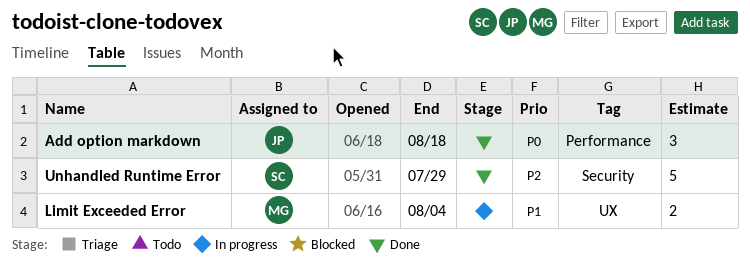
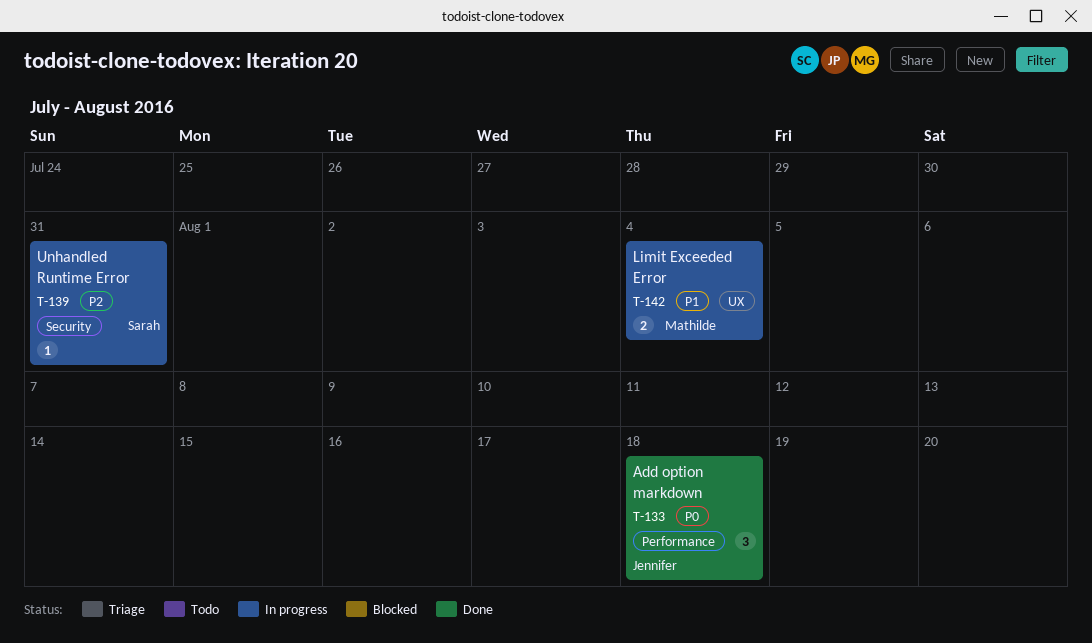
Unhandled Runtime Error, status: Done -> In progress
Unhandled Runtime Error, estimate: 5 -> 1
Unhandled Runtime Error, due: Jul 29 -> Jul 31

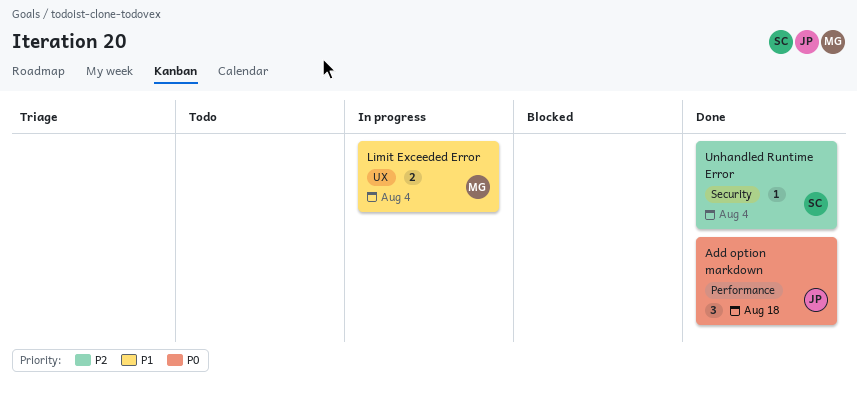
Unhandled Runtime Error, status: In progress -> Done
Unhandled Runtime Error, due: Jul 31 -> Aug 4

